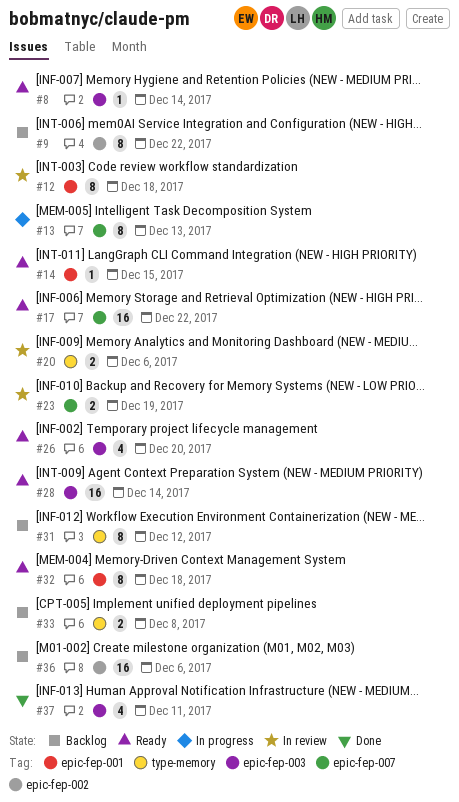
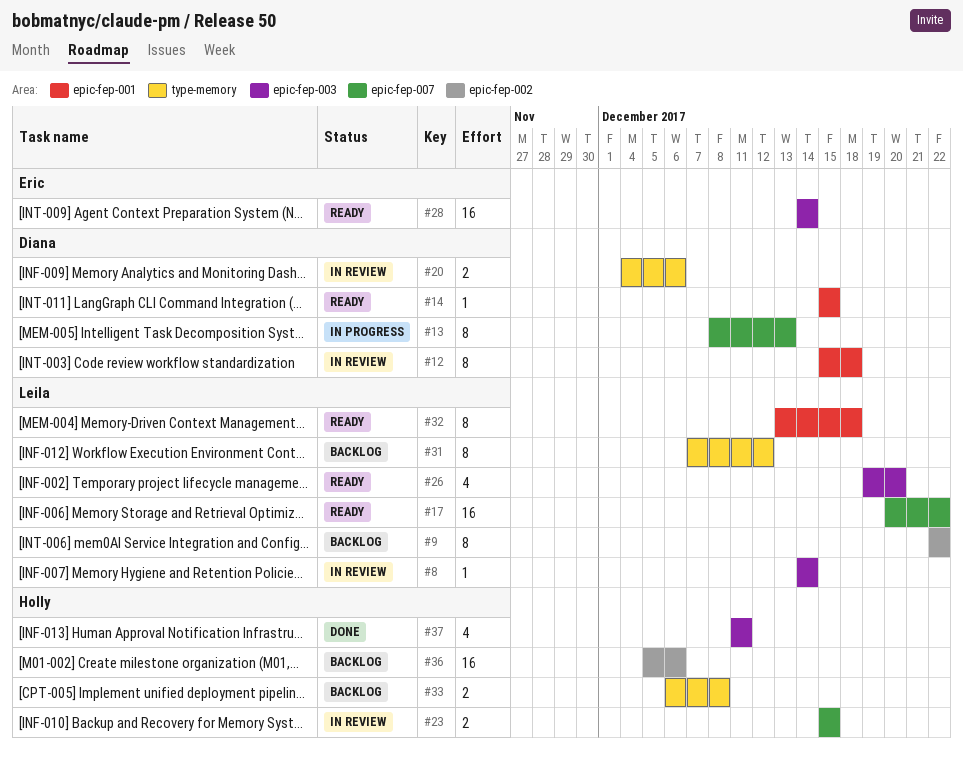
#8, status: Ready -> In review
#23, due: Dec 19 -> Dec 15

